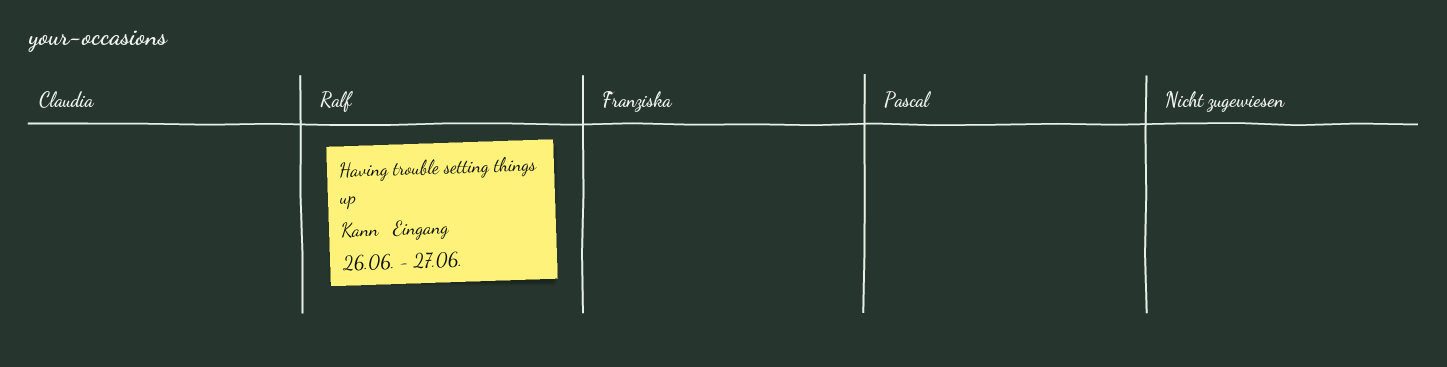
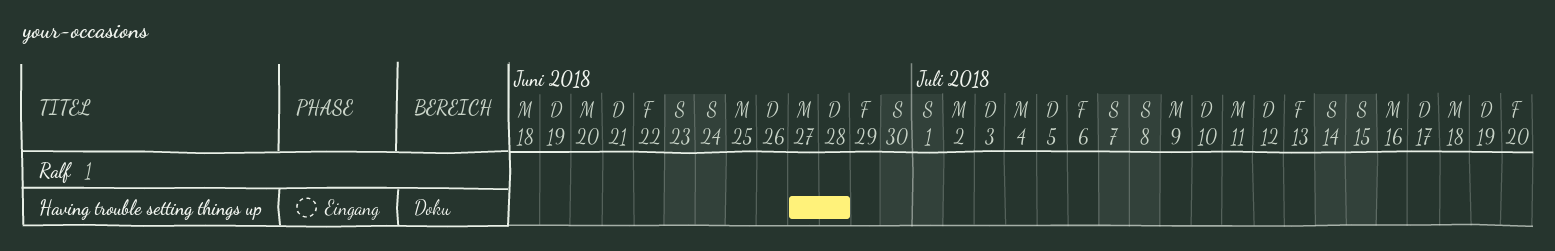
Having trouble setting things up, start: Jun 26 -> Jun 27
Having trouble setting things up, due: Jun 27 -> Jun 28

